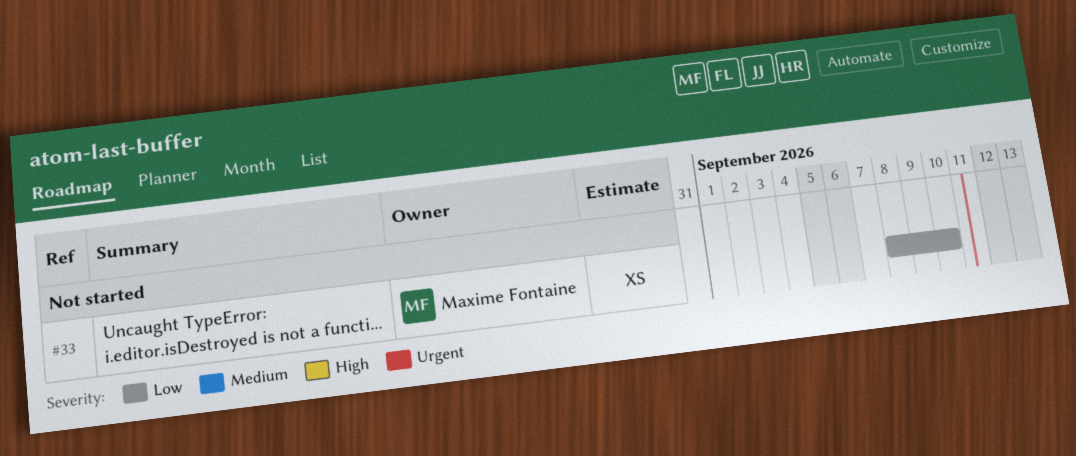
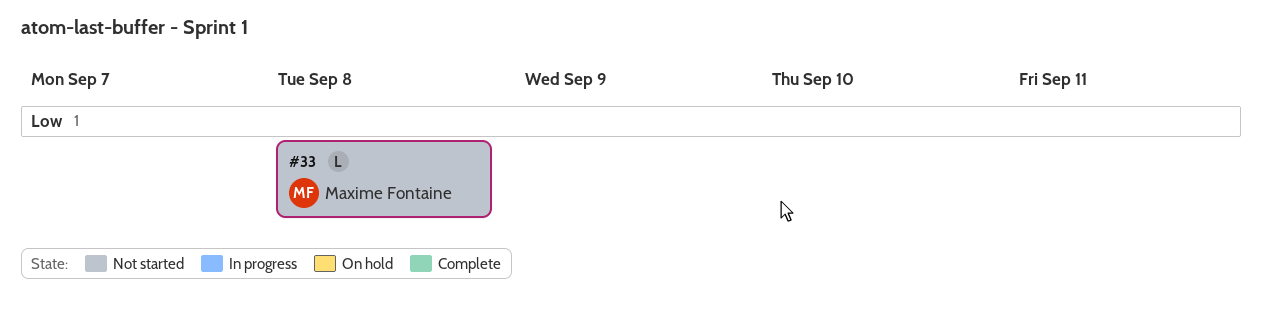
#33, estimate: XS -> L
#33, due: Sep 10 -> Sep 8

